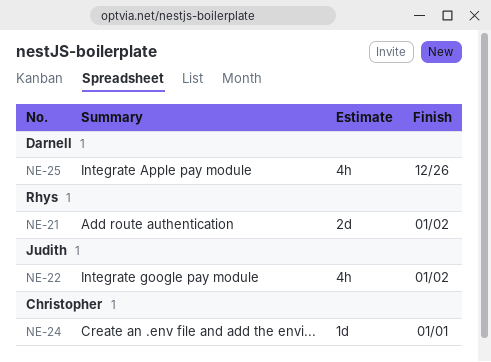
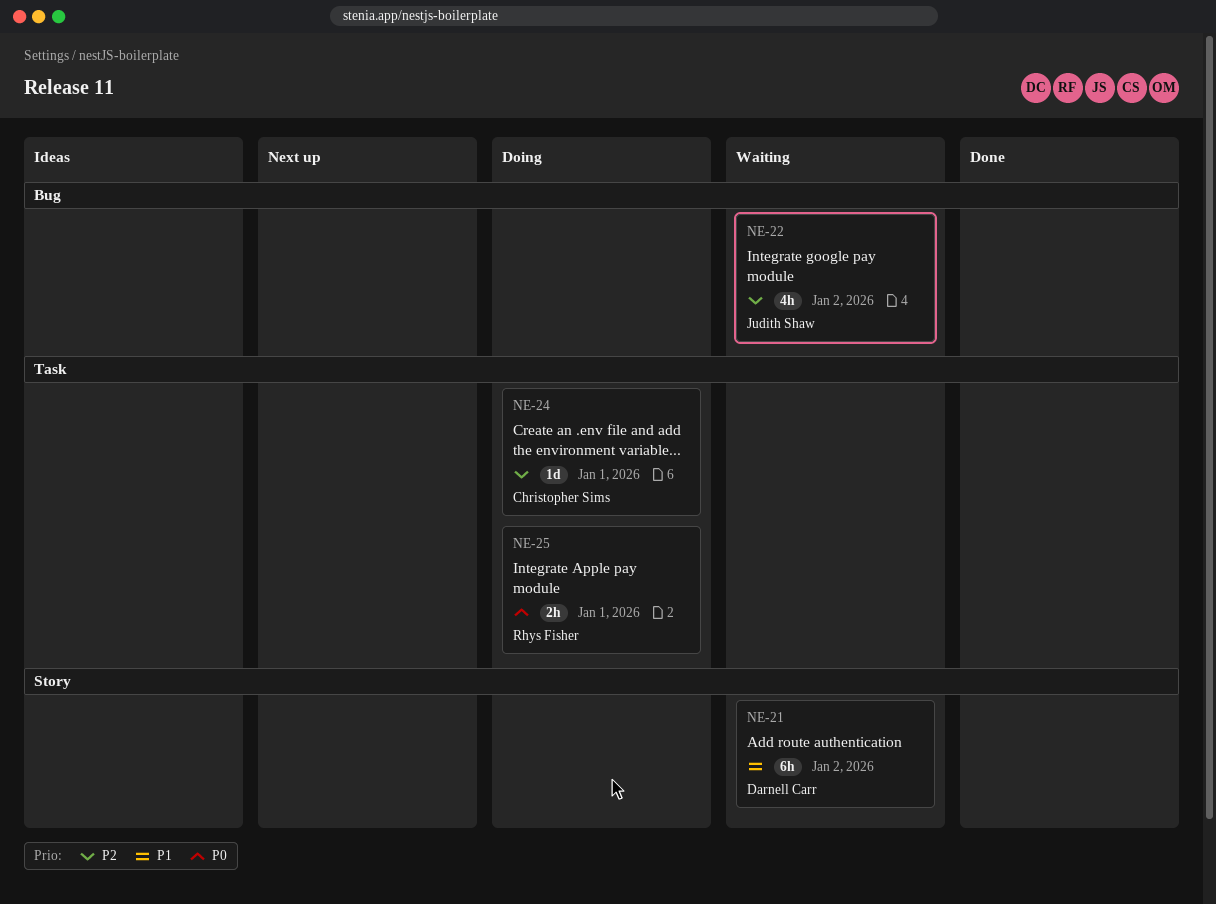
NE-21, owner: Rhys Fisher -> Darnell Carr
NE-21, estimate: 2d -> 6h
NE-25, owner: Darnell Carr -> Rhys Fisher
NE-25, estimate: 4h -> 2h
NE-25, due: Dec 26 -> Jan 1

